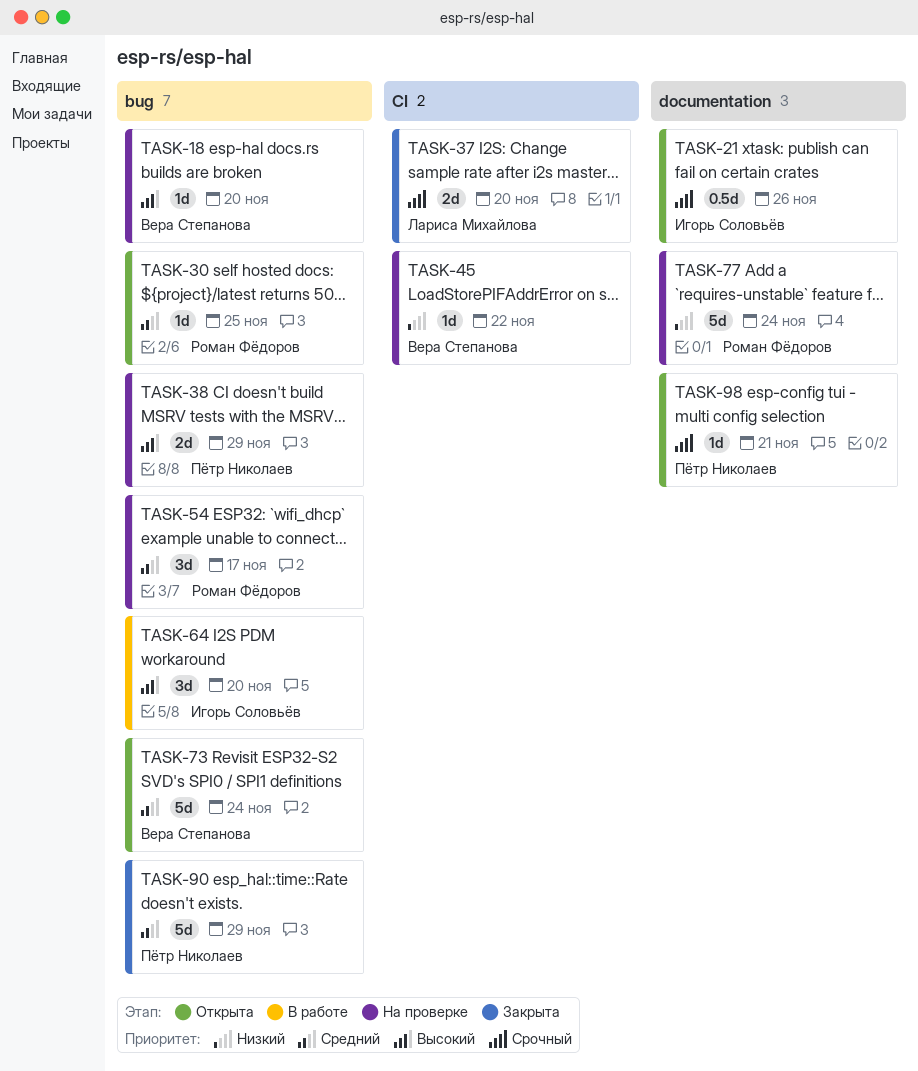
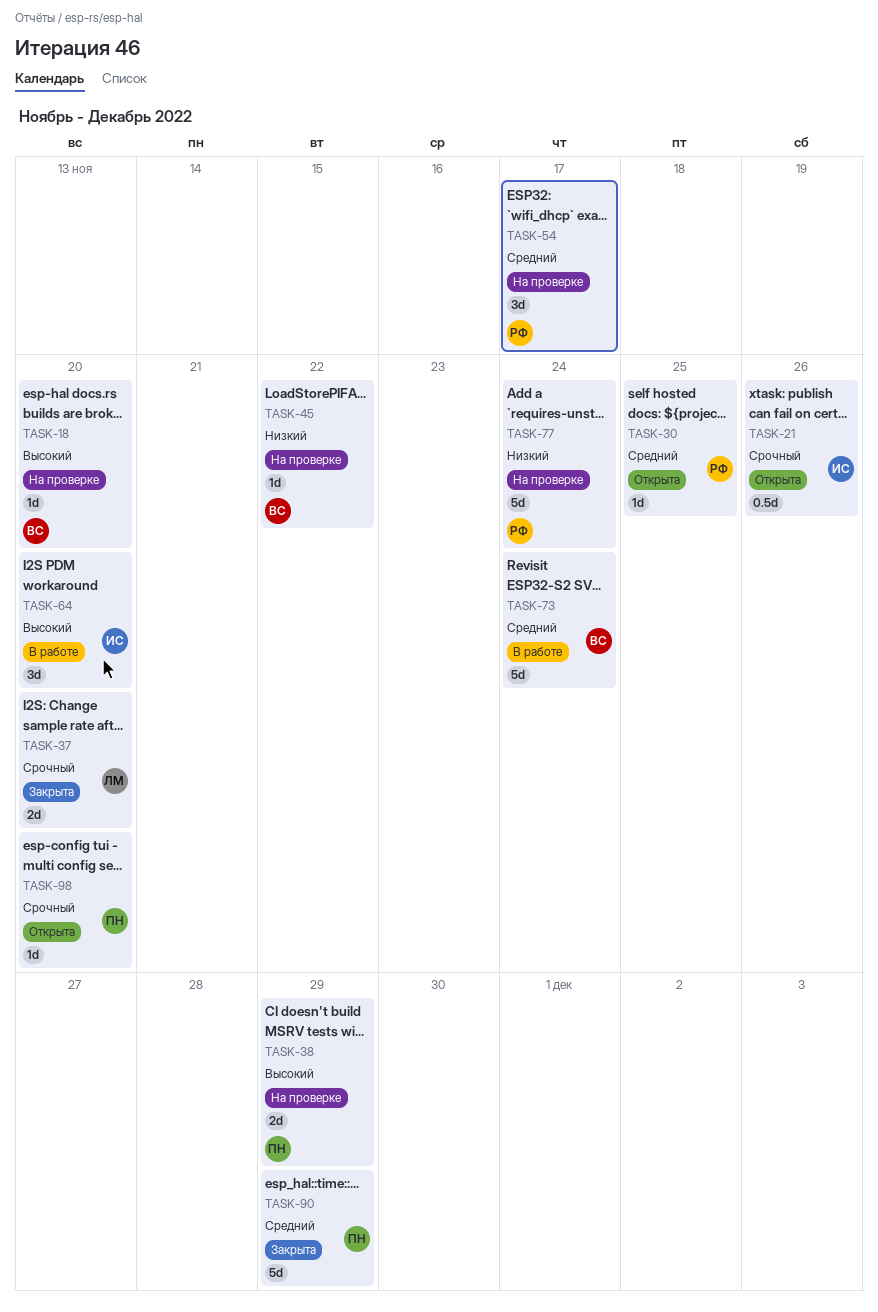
TASK-73, status: Открыта -> В работе
TASK-98, due: Nov 21 -> Nov 20

